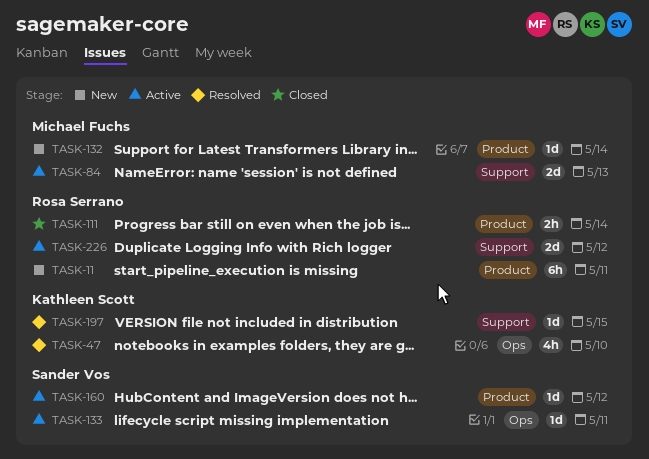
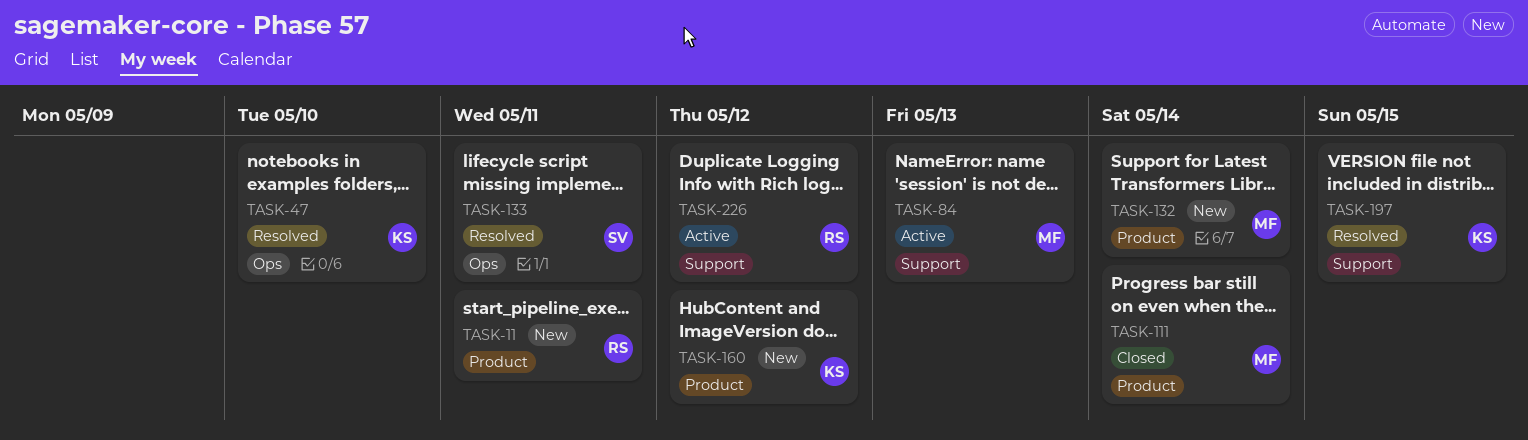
TASK-111, owner: Rosa Serrano -> Michael Fuchs
TASK-133, status: Active -> Resolved
TASK-160, status: Active -> New
TASK-160, owner: Sander Vos -> Kathleen Scott

